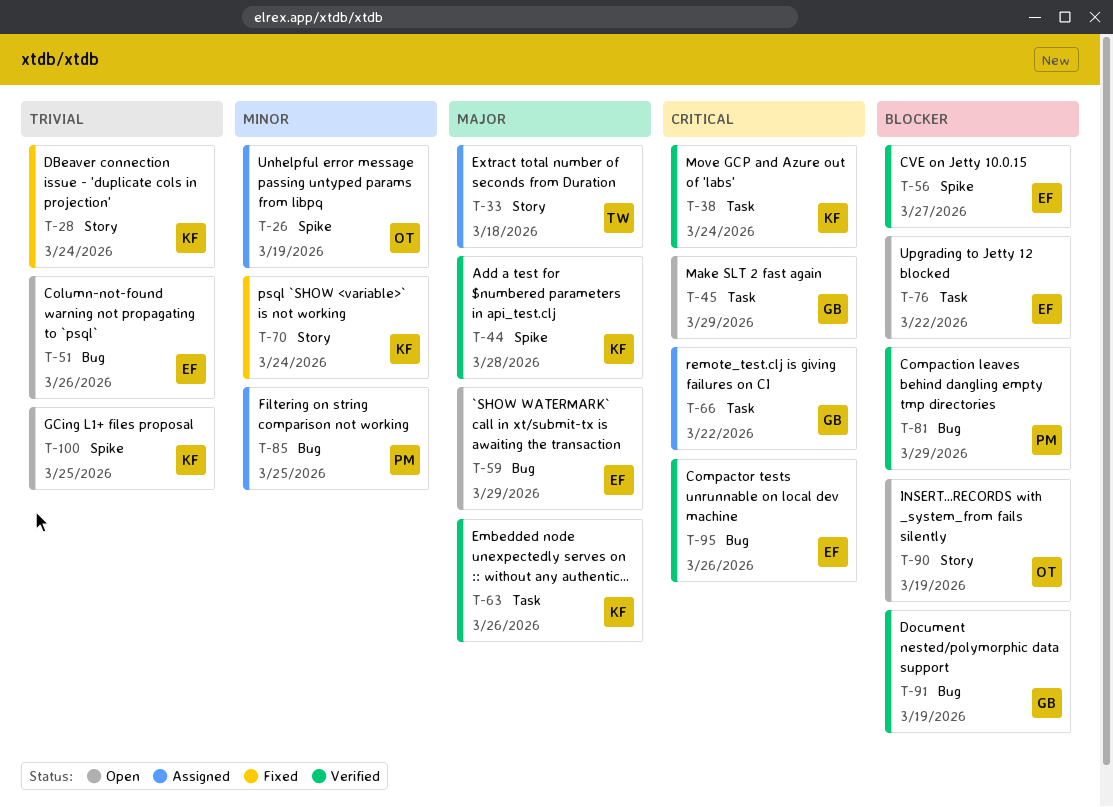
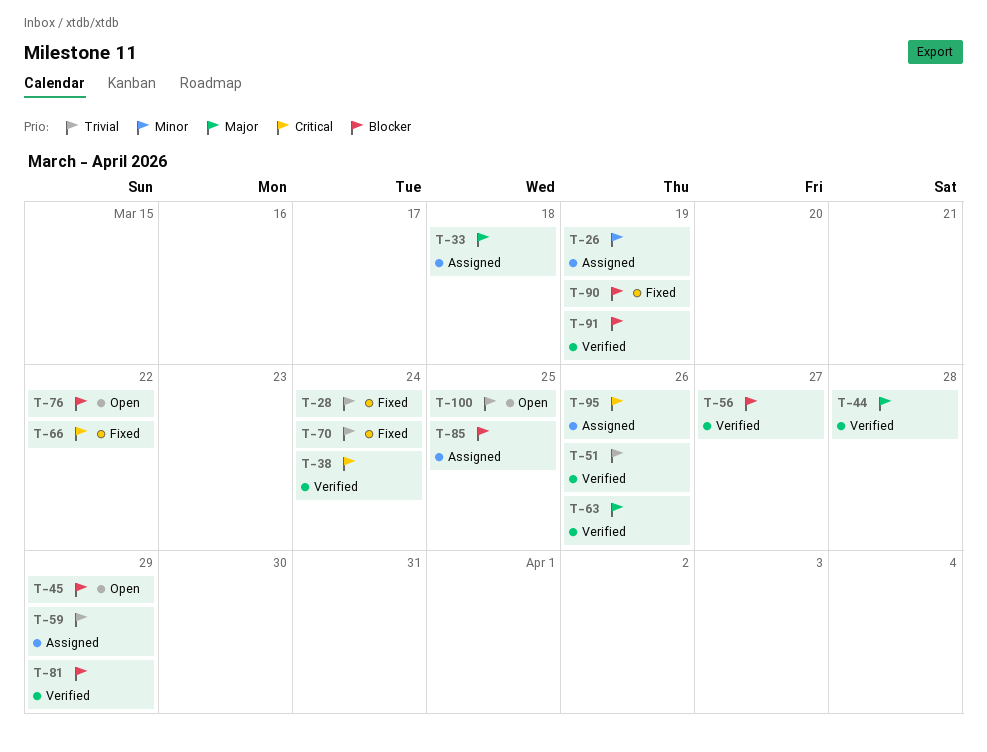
T-45, priority: Critical -> Blocker
T-51, status: Open -> Verified
T-59, status: Open -> Assigned
T-59, priority: Major -> Trivial
T-66, status: Assigned -> Fixed
T-70, priority: Minor -> Trivial
T-85, priority: Minor -> Blocker
T-90, status: Open -> Fixed
T-95, status: Verified -> Assigned

